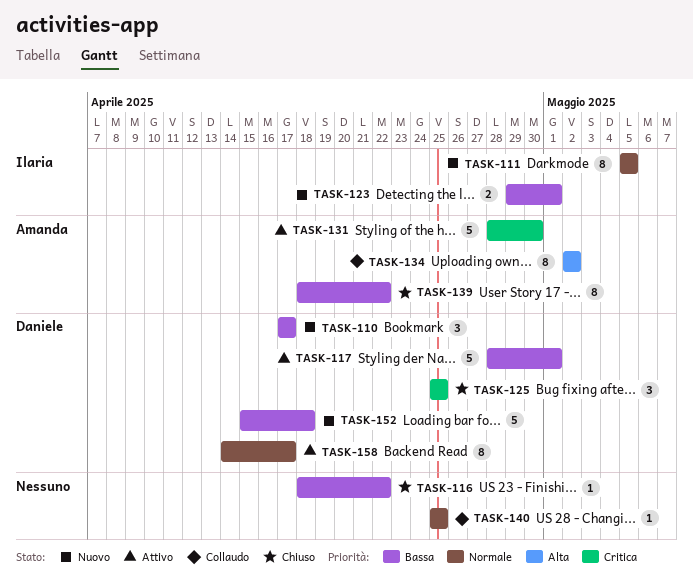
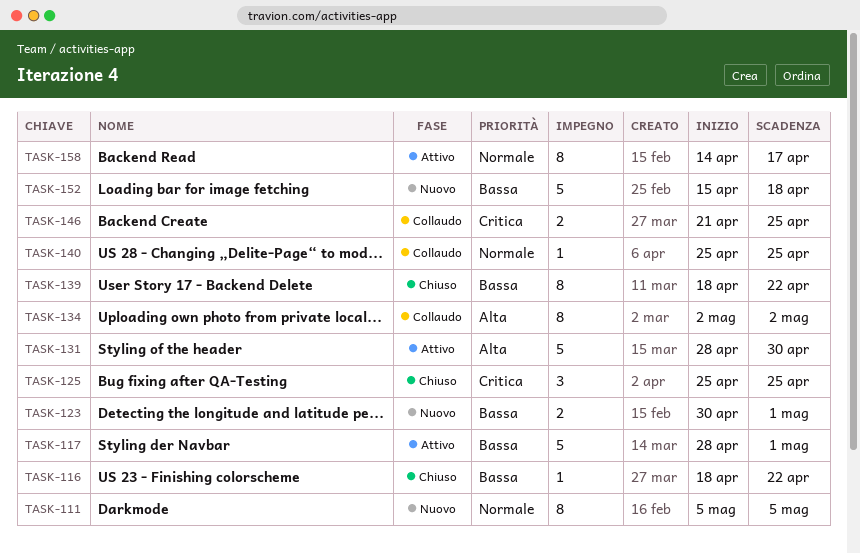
TASK-110: present -> none
TASK-123, start: Apr 29 -> Apr 30
TASK-131, priority: Critica -> Alta
TASK-146: none -> present

